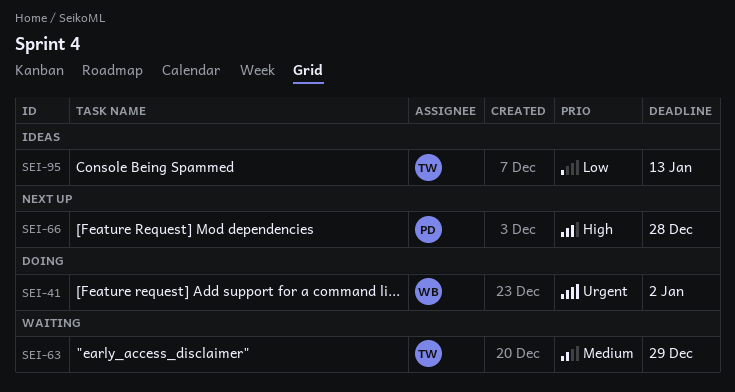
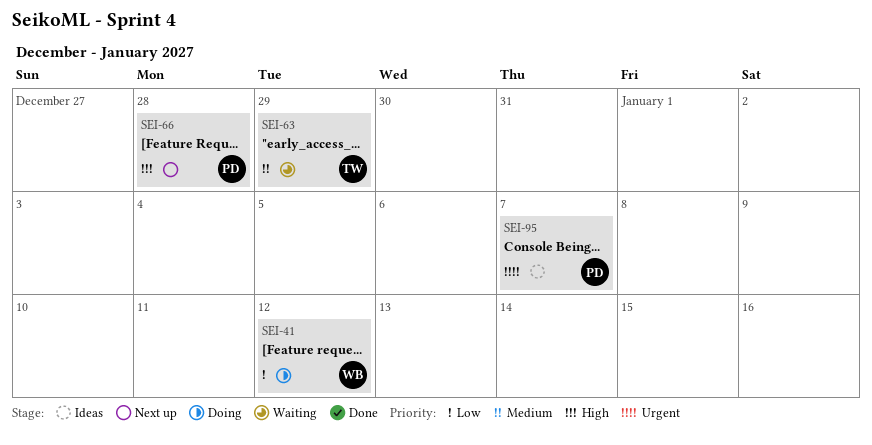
SEI-41, priority: Urgent -> Low
SEI-41, due: Jan 2 -> Jan 12
SEI-95, owner: TW -> PD
SEI-95, priority: Low -> Urgent
SEI-95, due: Jan 13 -> Jan 7

